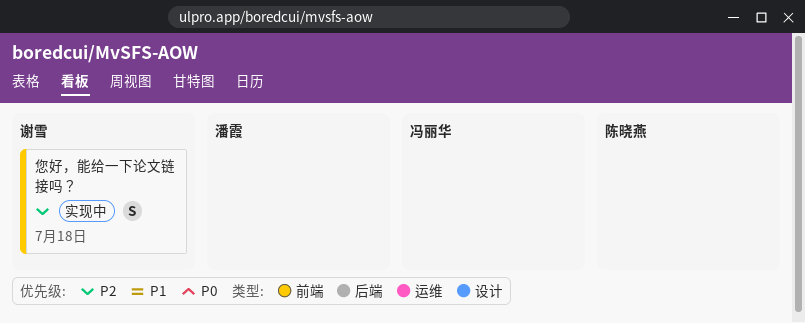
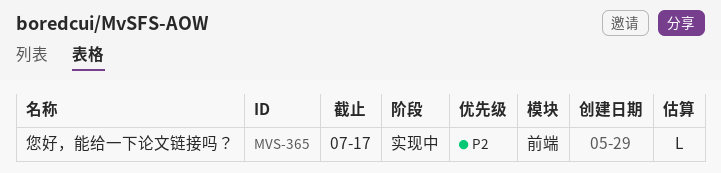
您好，能给一下论文链接吗？, estimate: S -> L
您好，能给一下论文链接吗？, due: Jul 18 -> Jul 17

